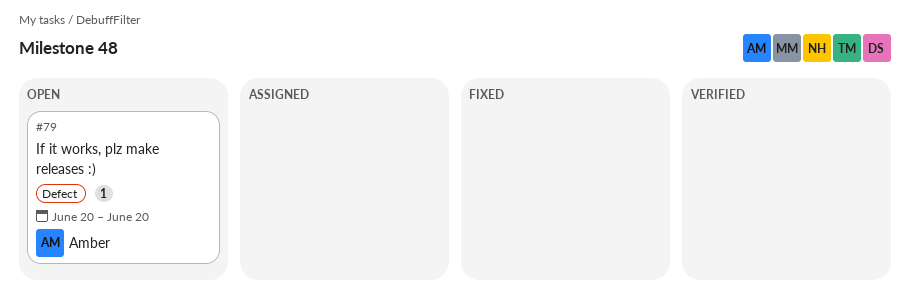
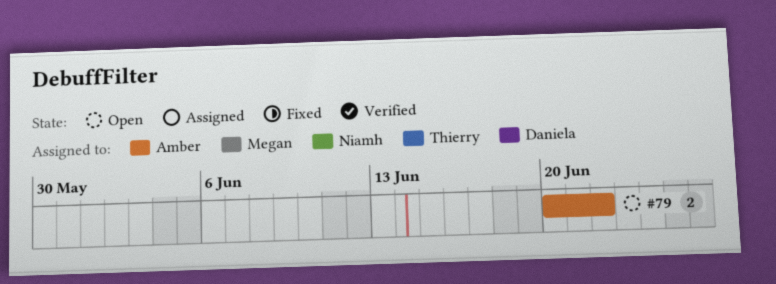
#79, estimate: 1 -> 2
#79, due: Jun 20 -> Jun 22

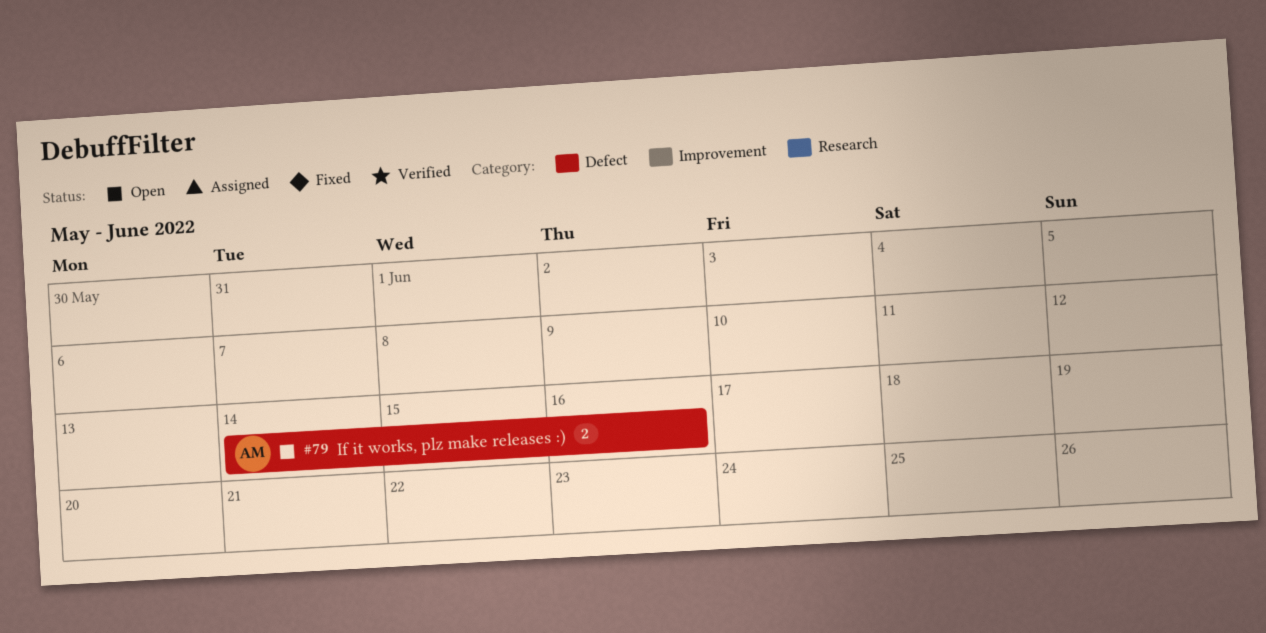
#79, start: Jun 20 -> Jun 14
#79, due: Jun 22 -> Jun 16

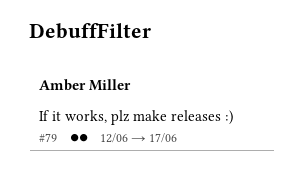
#79, start: Jun 14 -> Jun 12
#79, due: Jun 16 -> Jun 17

